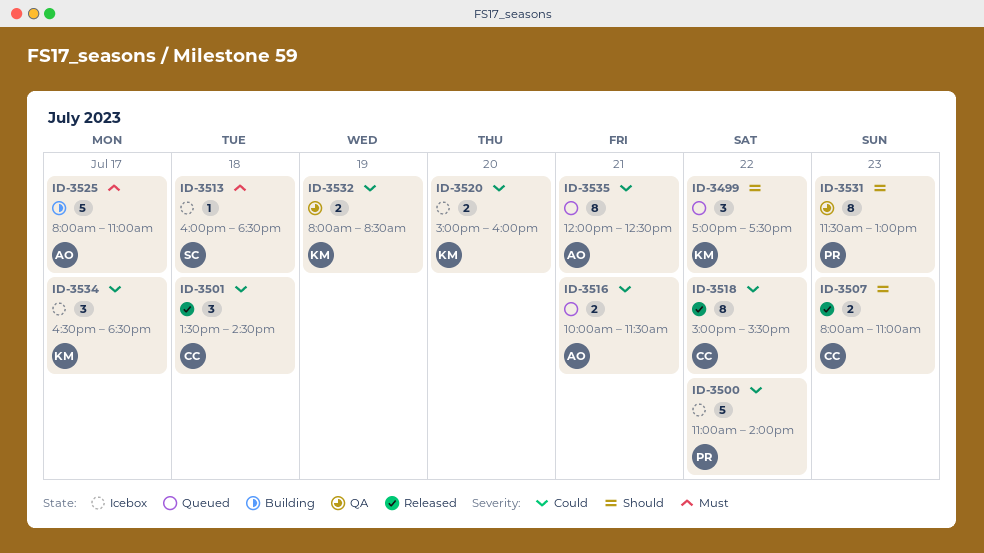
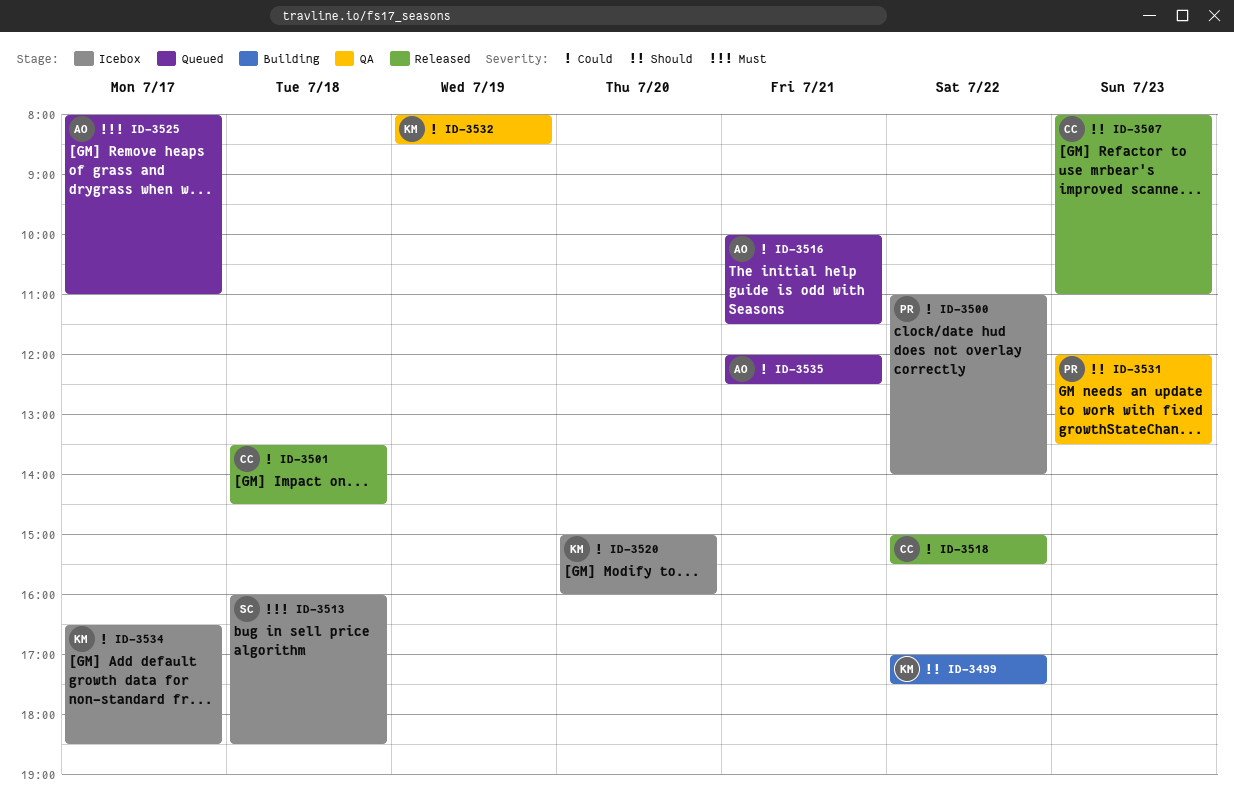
ID-3499, status: Queued -> Building
ID-3525, status: Building -> Queued
ID-3531, begins: 11:30 -> 12:00
ID-3531, ends: 13:00 -> 13:30

